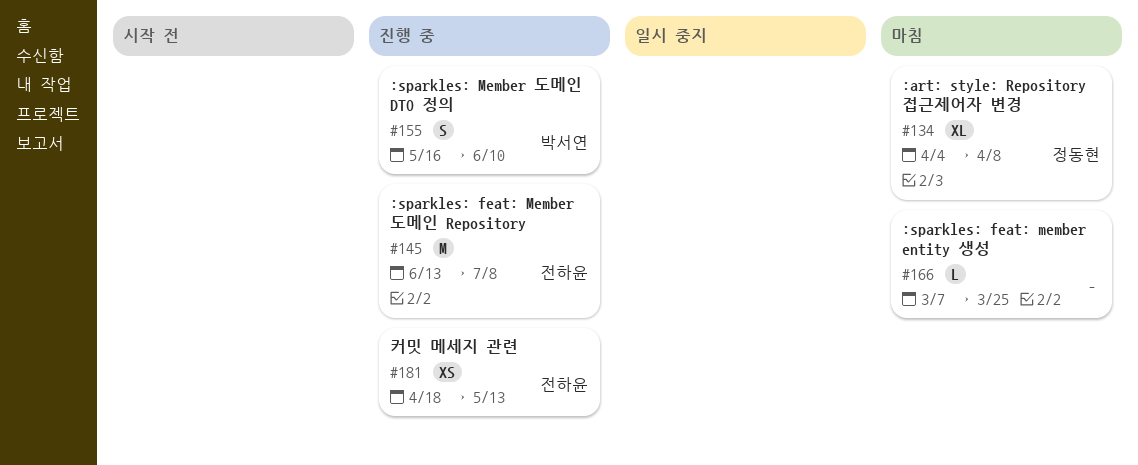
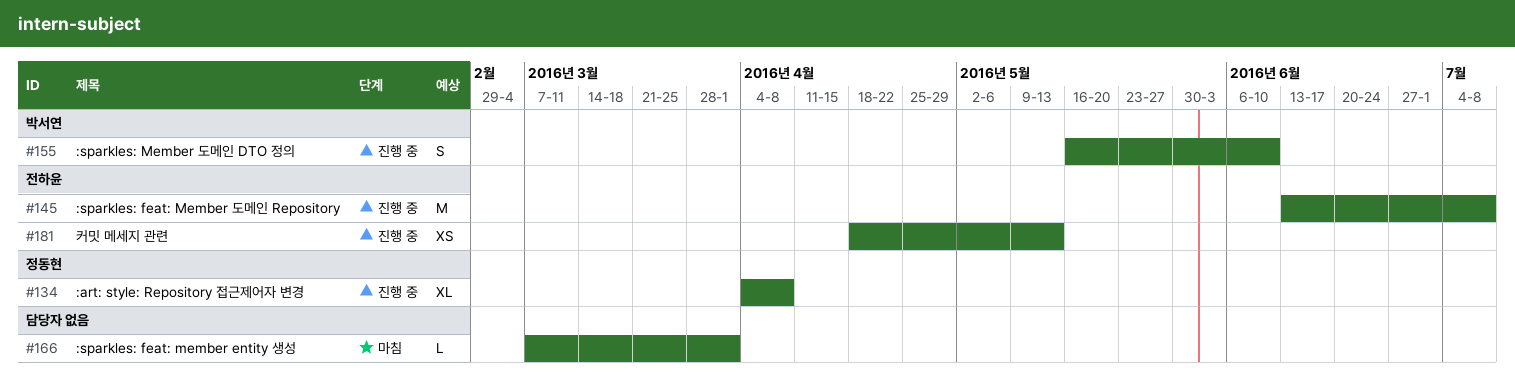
#134, status: 마침 -> 진행 중
#166, due: Mar 25 -> Apr 1

